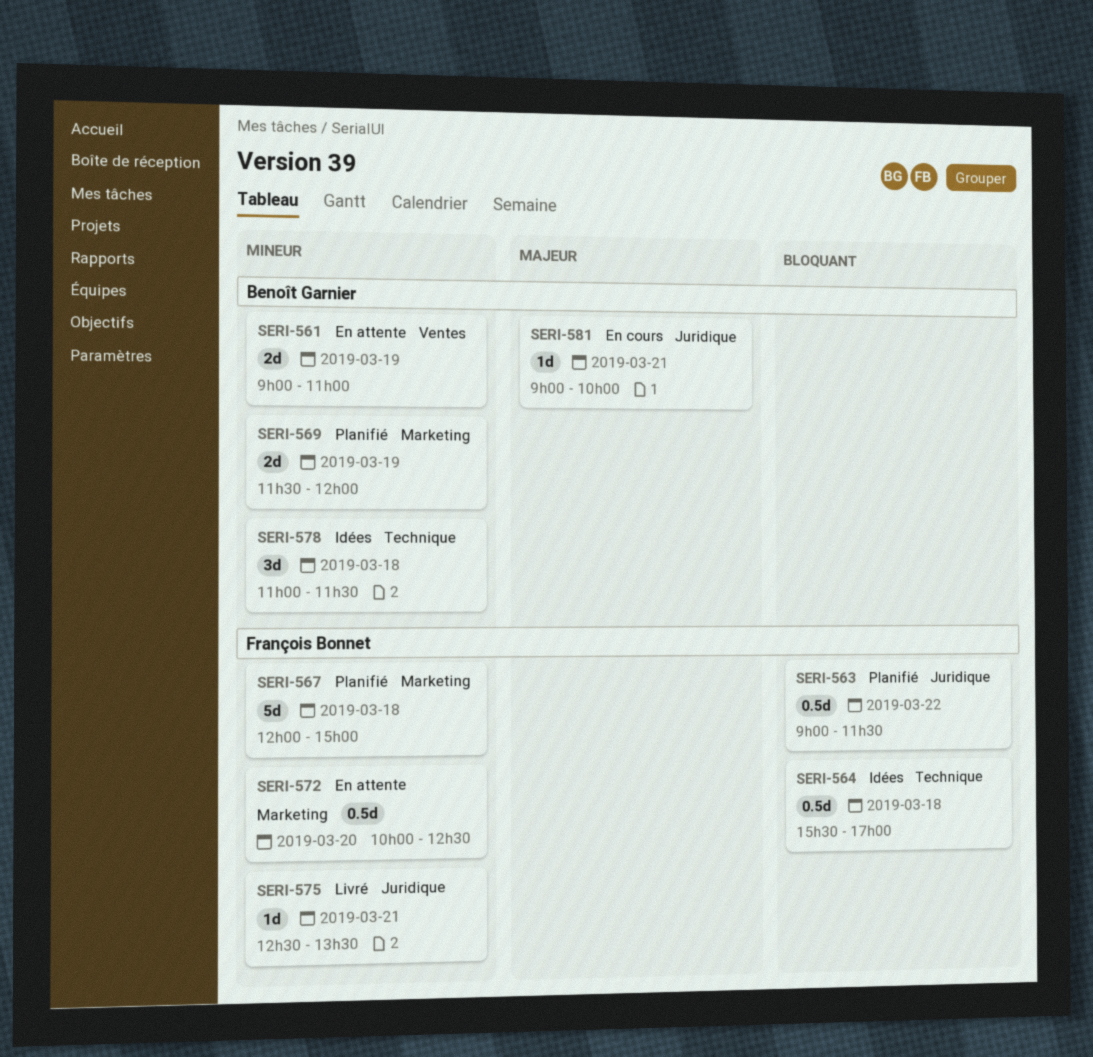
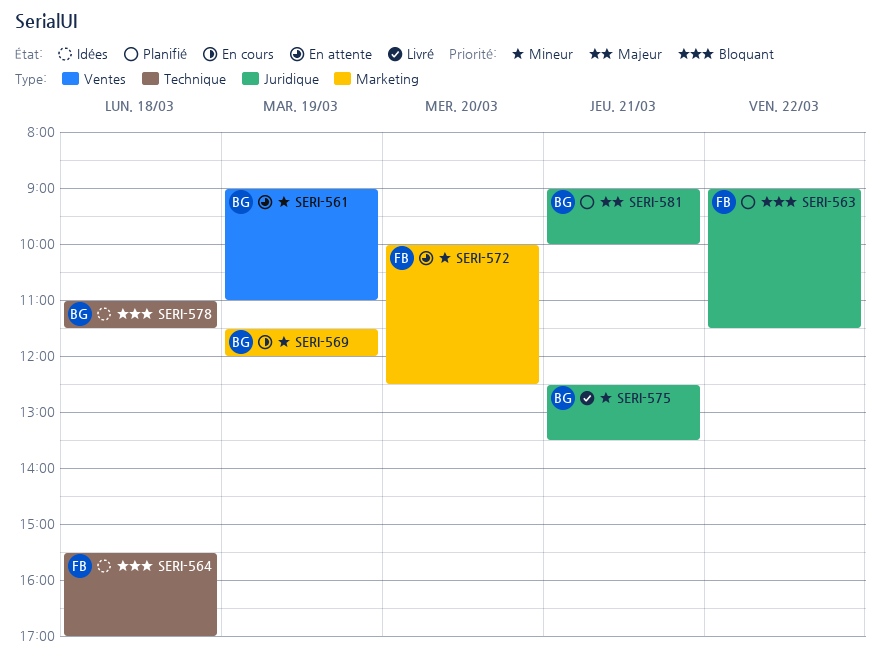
SERI-567: present -> none
SERI-569, status: Planifié -> En cours
SERI-575, owner: François Bonnet -> Benoît Garnier
SERI-578, priority: Mineur -> Bloquant
SERI-581, status: En cours -> Planifié

